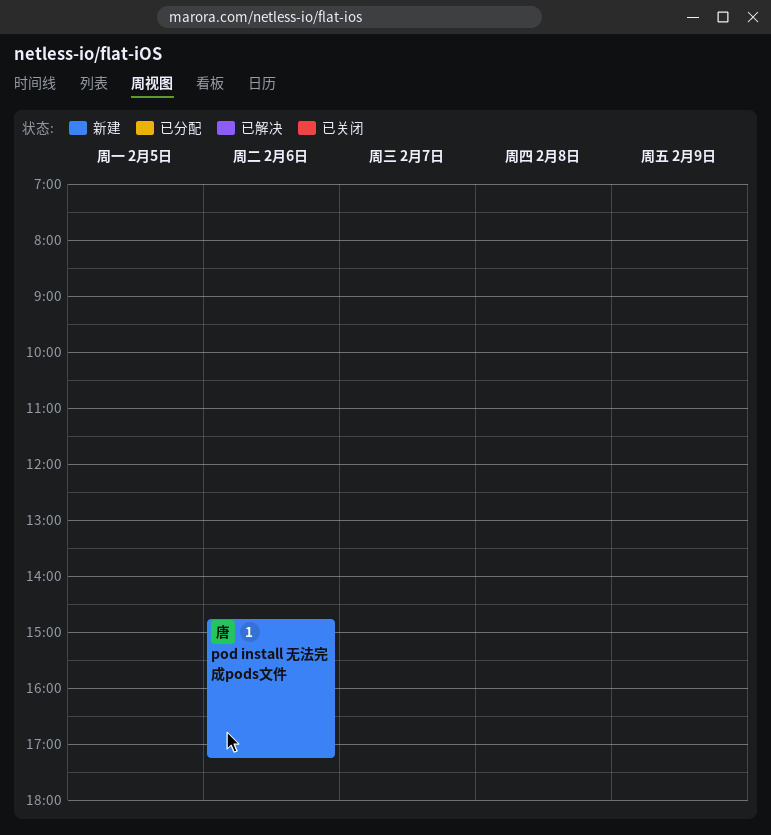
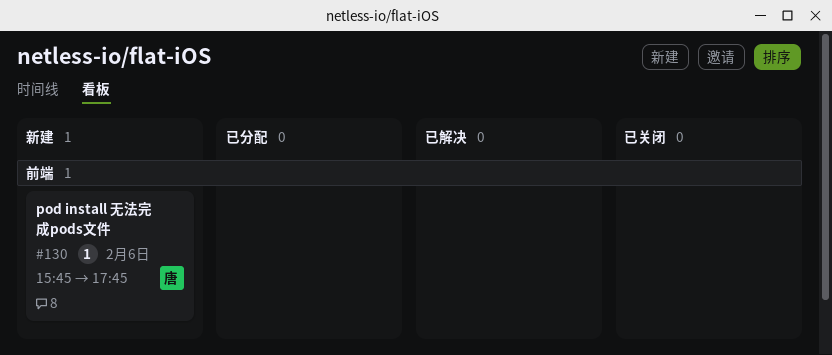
pod install 无法完成pods文件, begins: 14:45 -> 15:45
pod install 无法完成pods文件, ends: 17:15 -> 17:45

